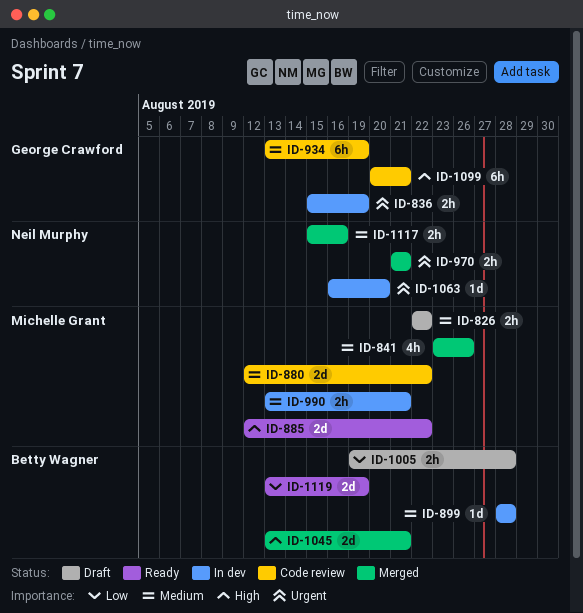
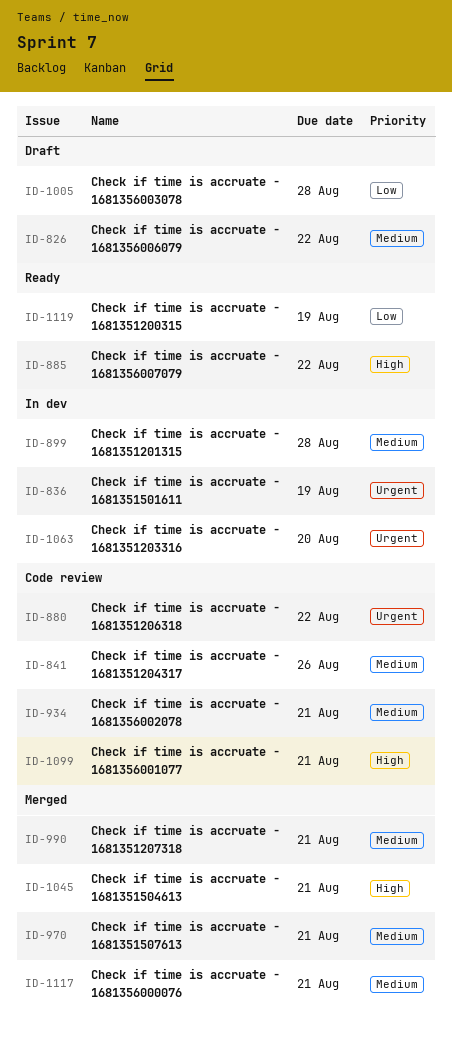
ID-841, status: Merged -> Code review
ID-880, priority: Medium -> Urgent
ID-934, due: Aug 19 -> Aug 21
ID-970, priority: Urgent -> Medium
ID-990, status: In dev -> Merged
ID-1117, due: Aug 16 -> Aug 21

